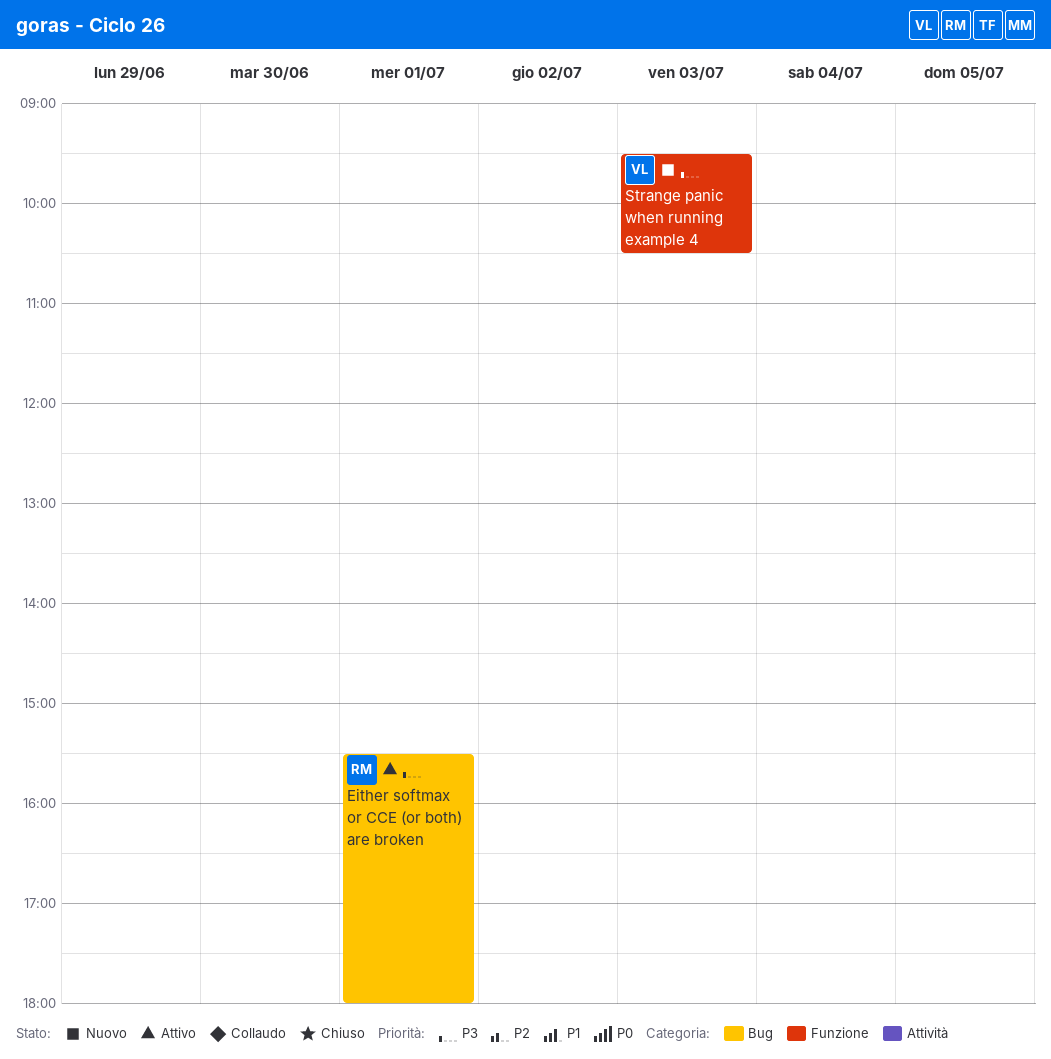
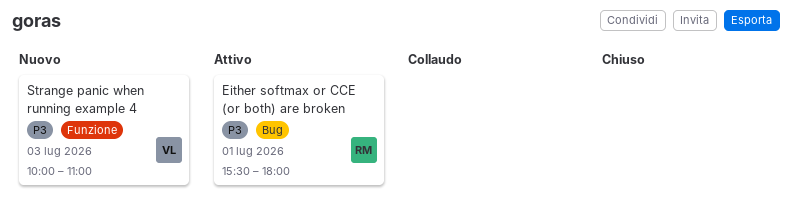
Strange panic when running example 4, begins: 09:30 -> 10:00
Strange panic when running example 4, ends: 10:30 -> 11:00

